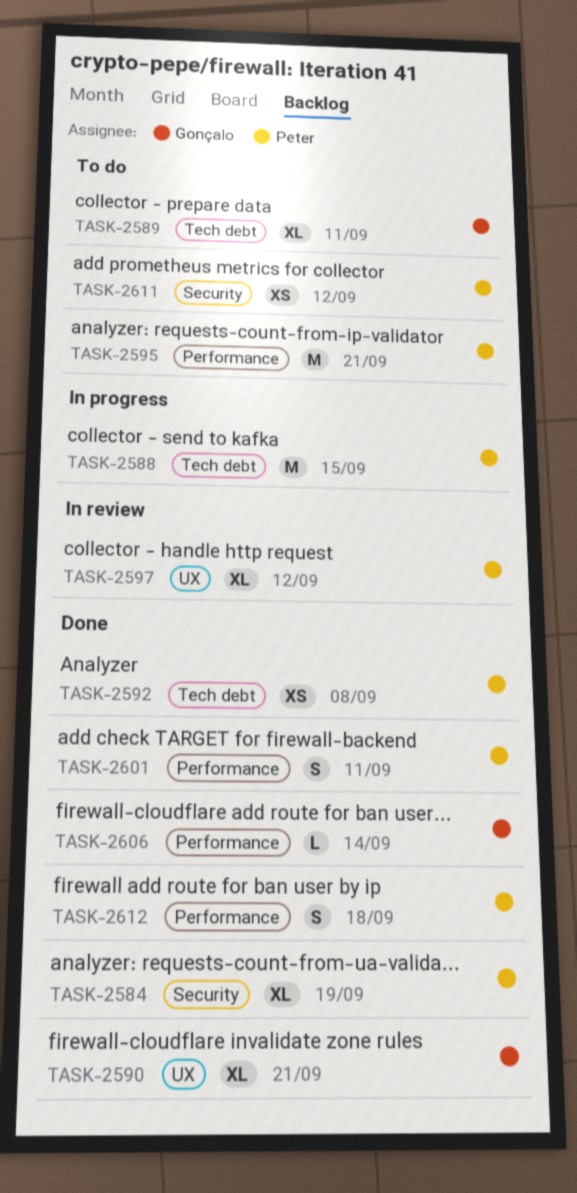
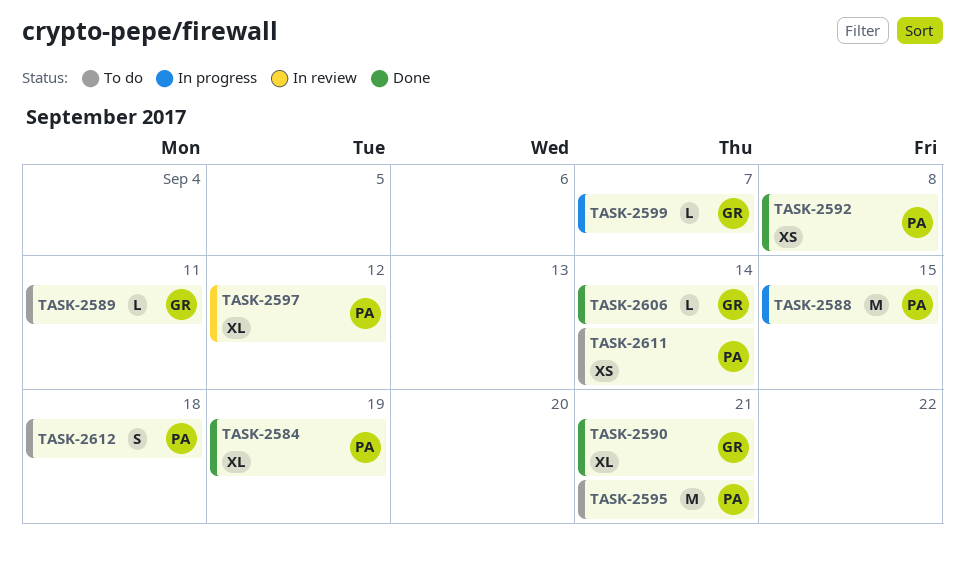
TASK-2589, estimate: XL -> L
TASK-2599: none -> present
TASK-2601: present -> none
TASK-2611, due: Sep 12 -> Sep 14
TASK-2612, status: Done -> To do

